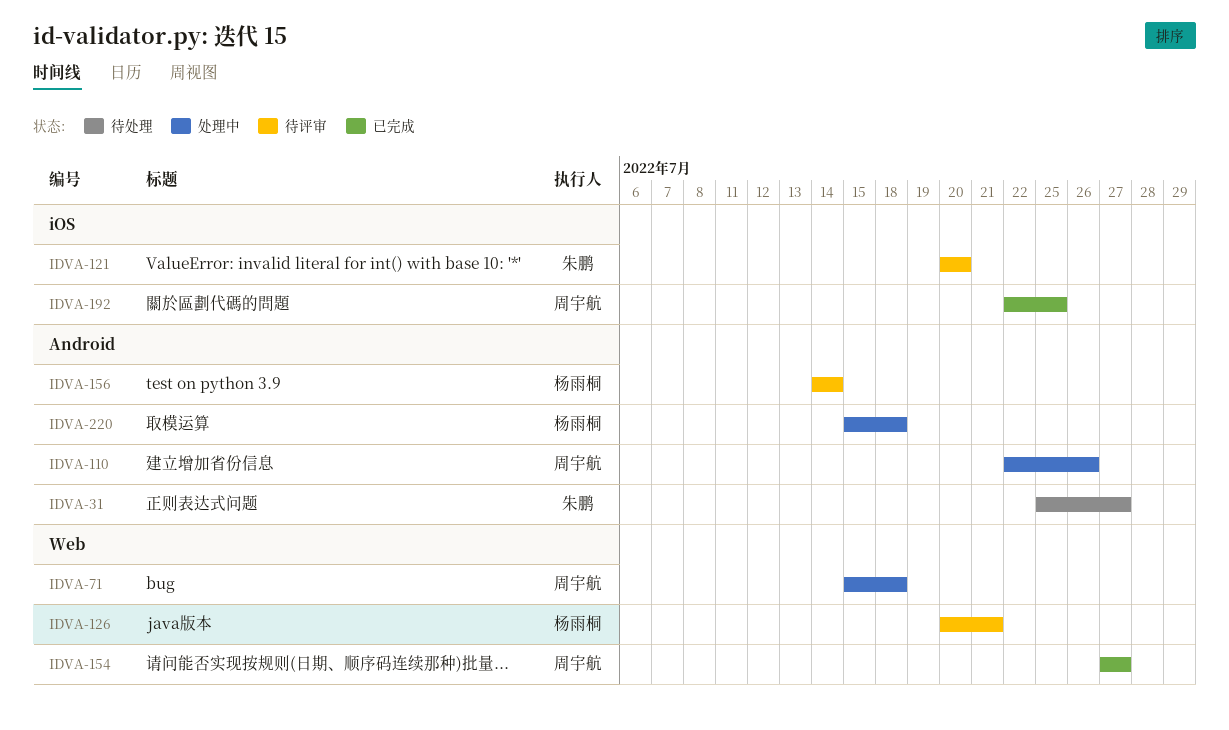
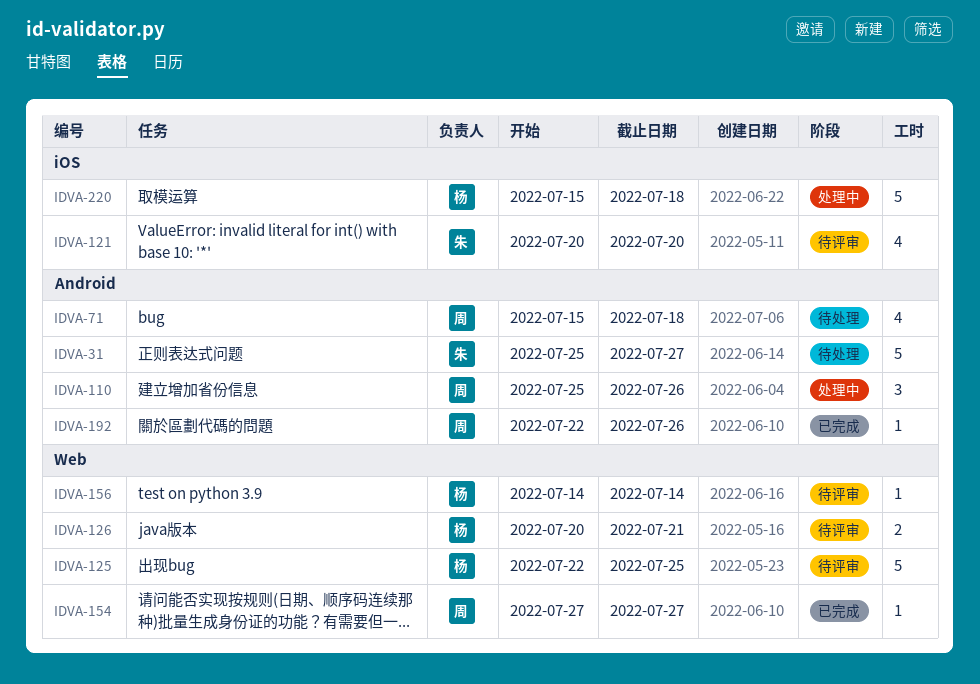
IDVA-71, status: 处理中 -> 待处理
IDVA-71, label: Web -> Android
IDVA-110, start: Jul 22 -> Jul 25
IDVA-125: none -> present
IDVA-156, label: Android -> Web
IDVA-192, label: iOS -> Android
IDVA-192, due: Jul 25 -> Jul 26
IDVA-220, label: Android -> iOS

